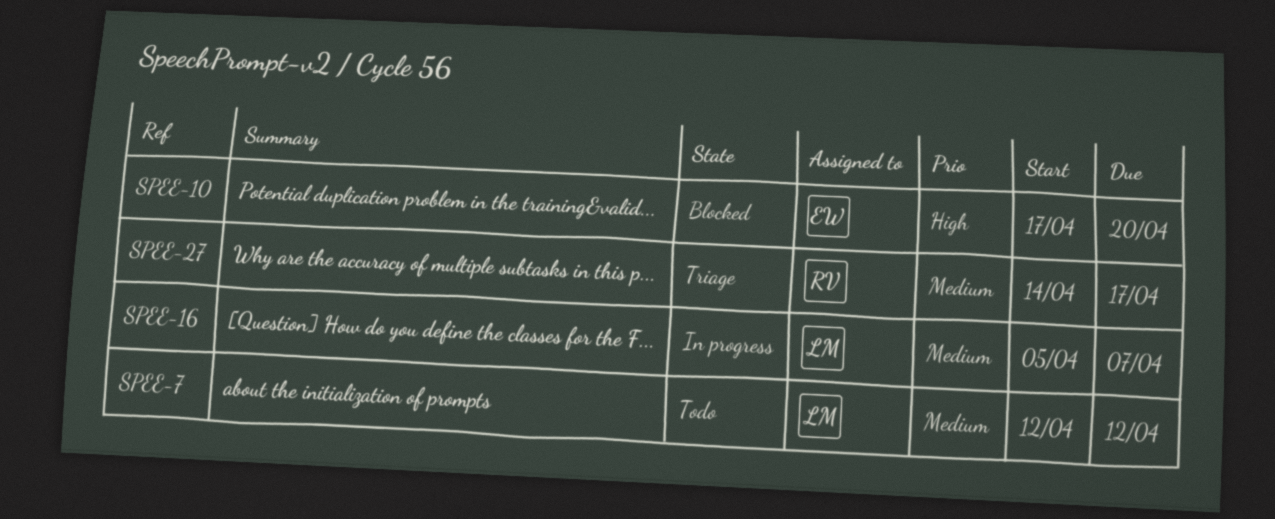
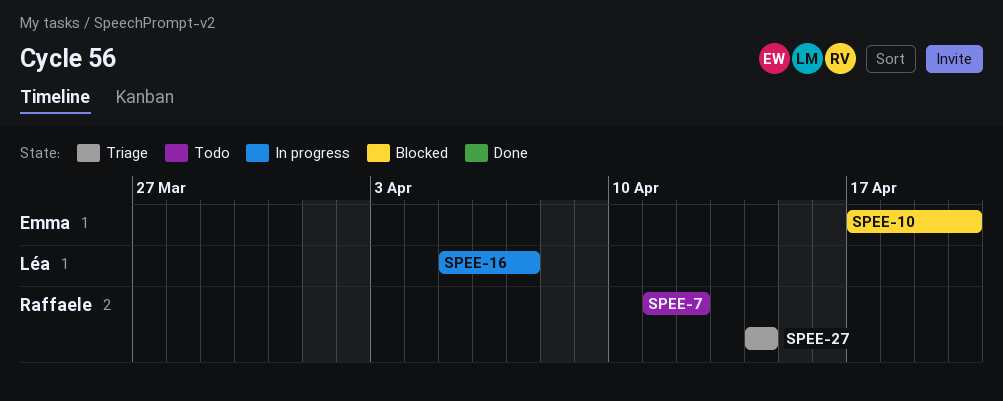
SPEE-7, owner: Léa -> Raffaele
SPEE-7, start: Apr 12 -> Apr 11
SPEE-27, due: Apr 17 -> Apr 14

